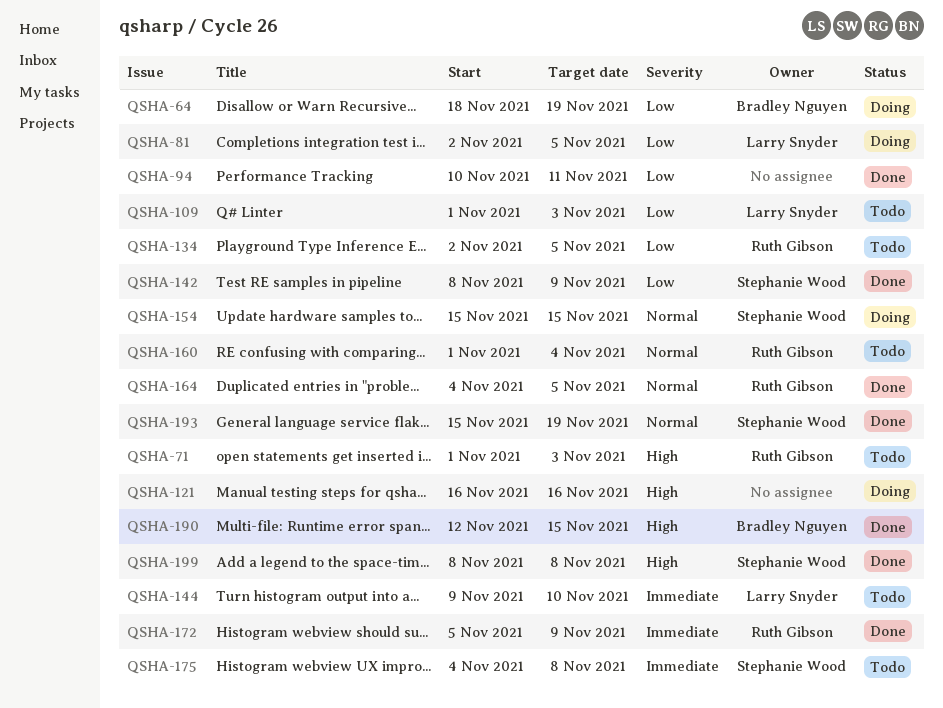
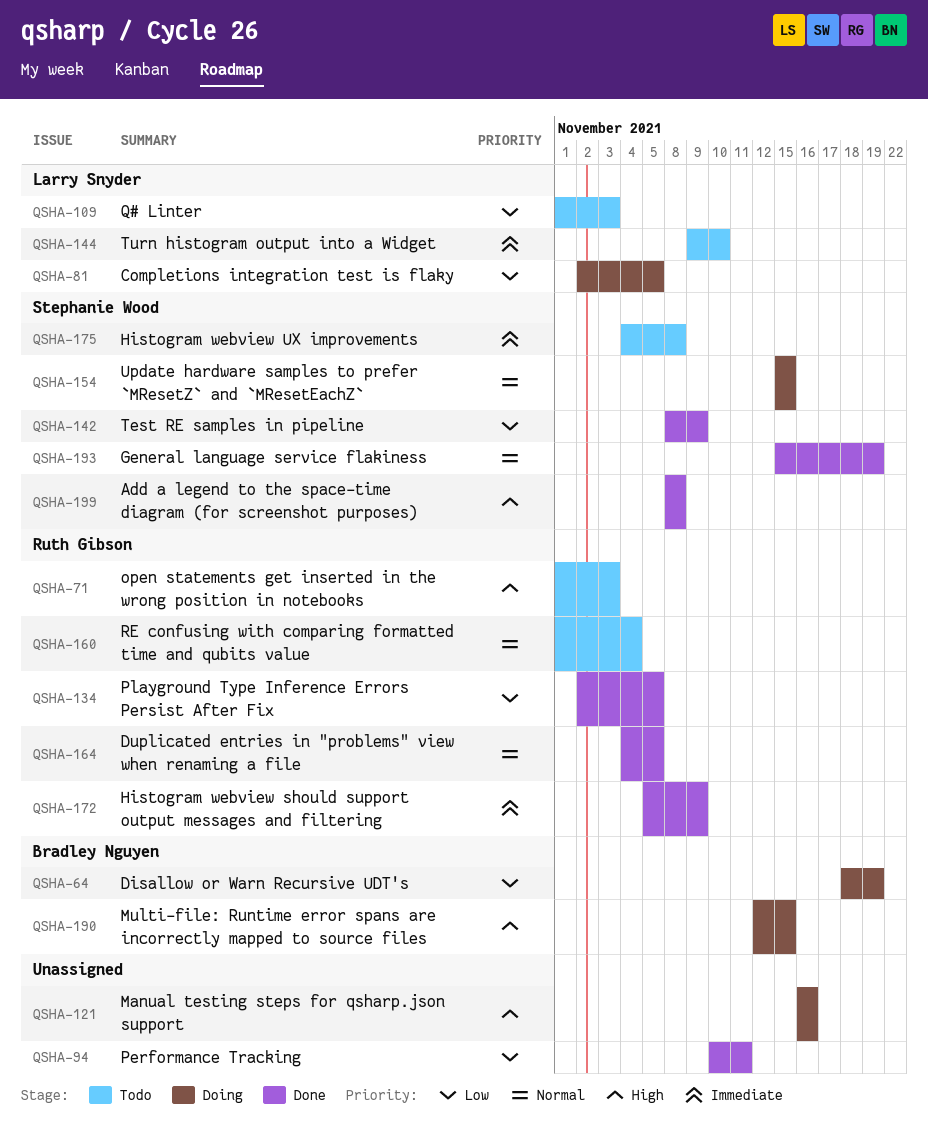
QSHA-134, status: Todo -> Done
QSHA-190, status: Done -> Doing

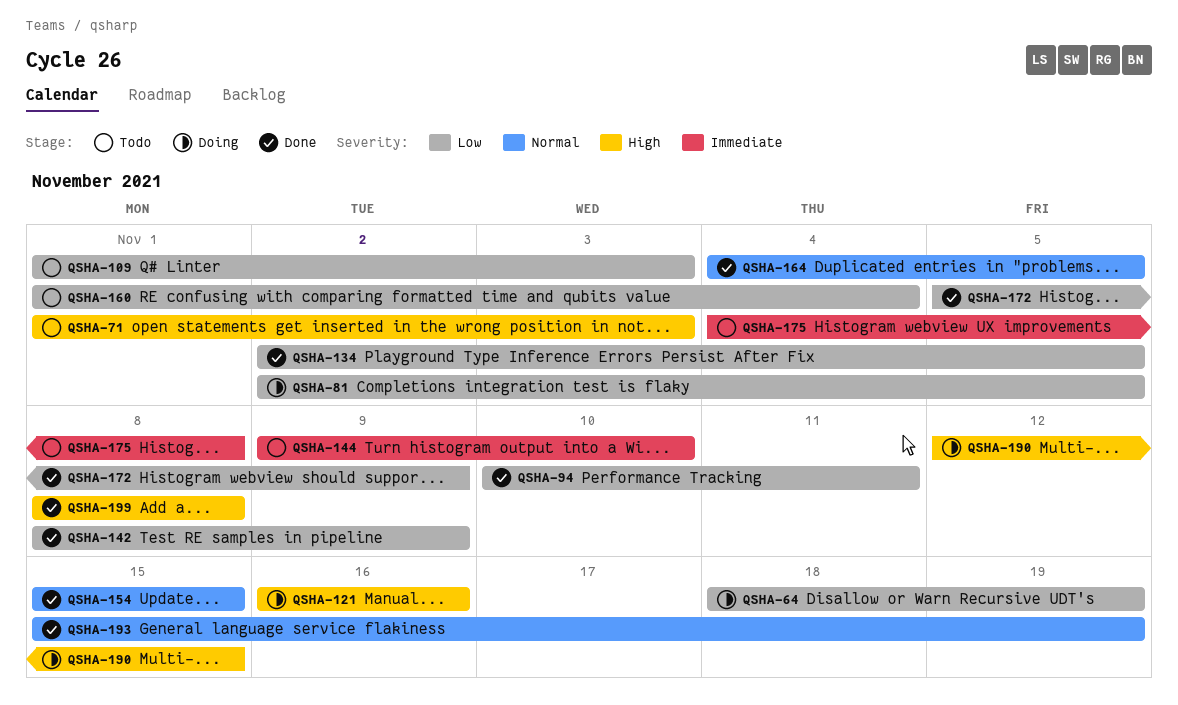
QSHA-154, status: Doing -> Done
QSHA-160, priority: Normal -> Low
QSHA-172, priority: Immediate -> Low

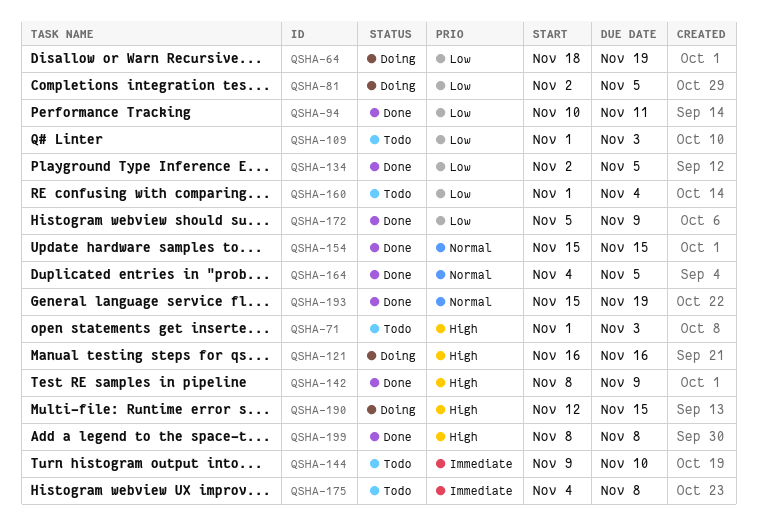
QSHA-142, priority: Low -> High

